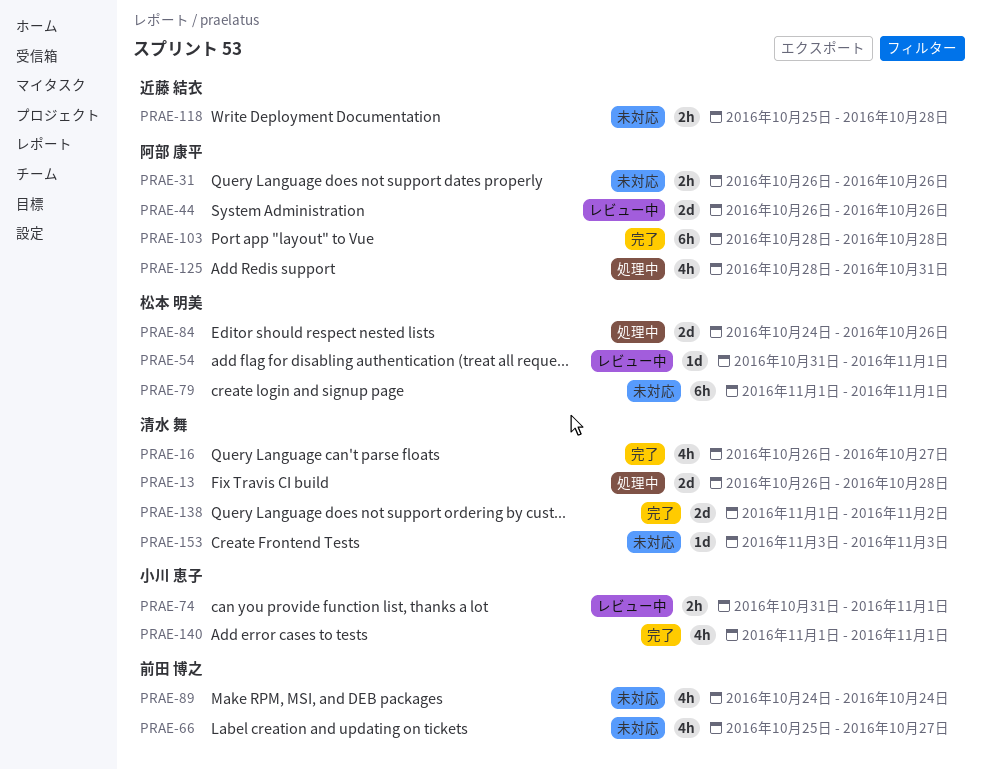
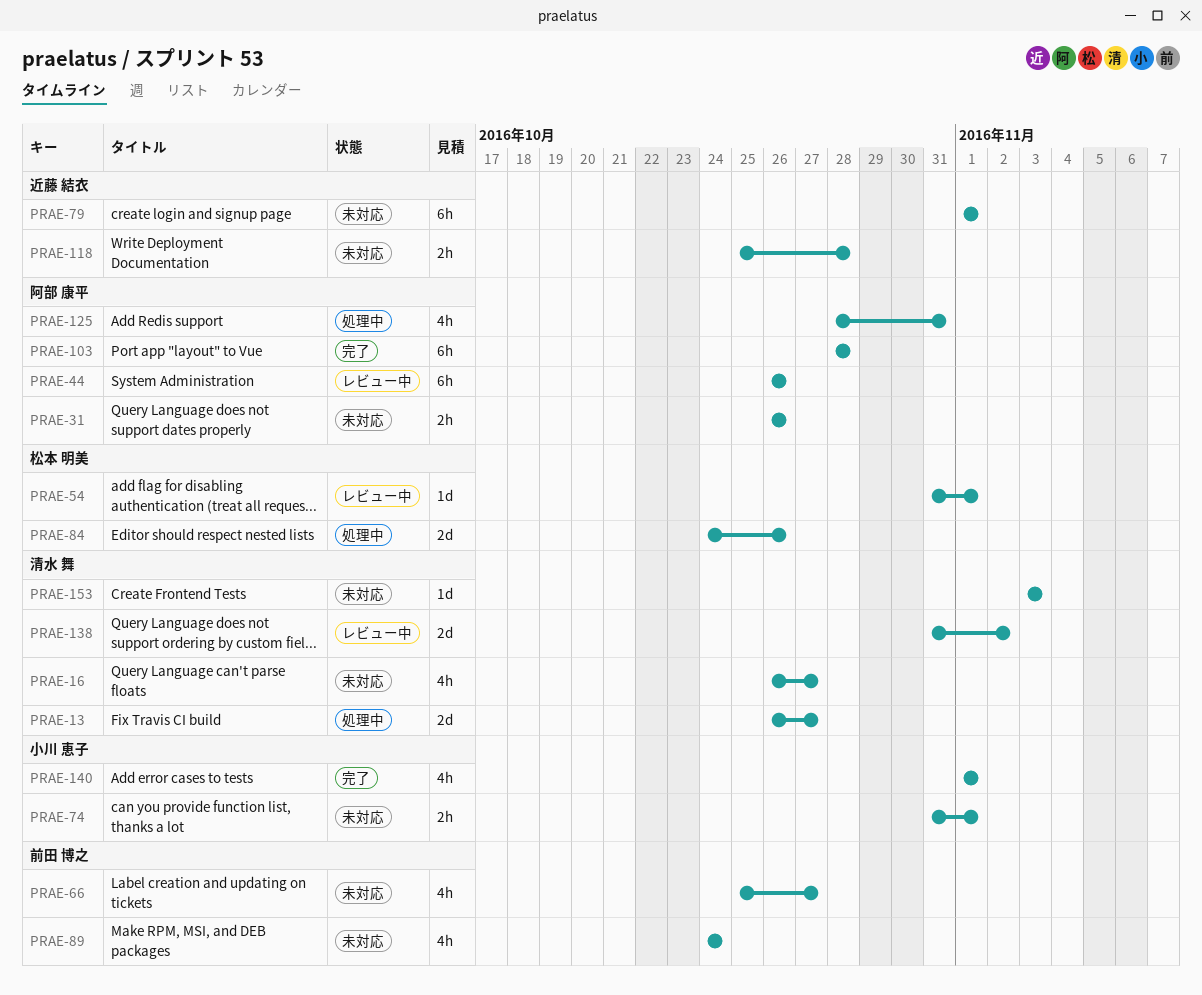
PRAE-13, due: Oct 28 -> Oct 27
PRAE-16, status: 完了 -> 未対応
PRAE-44, estimate: 2d -> 6h
PRAE-74, status: レビュー中 -> 未対応
PRAE-79, owner: 松本 明美 -> 近藤 結衣
PRAE-138, status: 完了 -> レビュー中
PRAE-138, start: Nov 1 -> Oct 31

